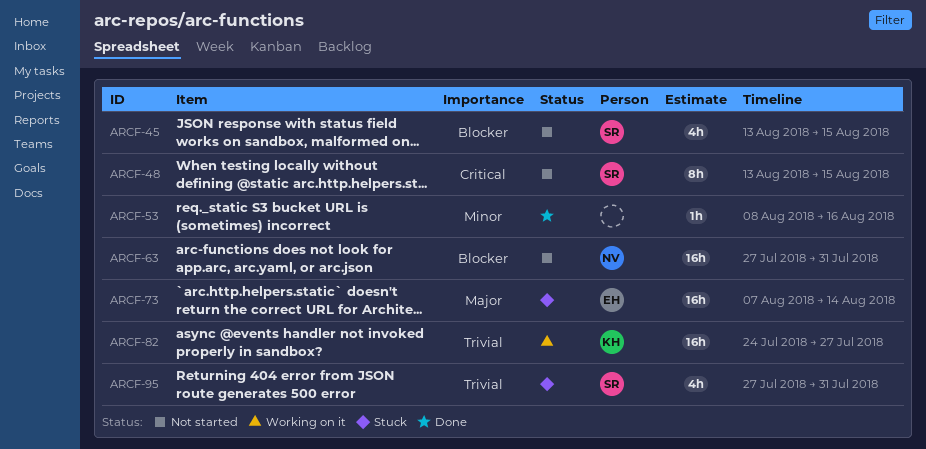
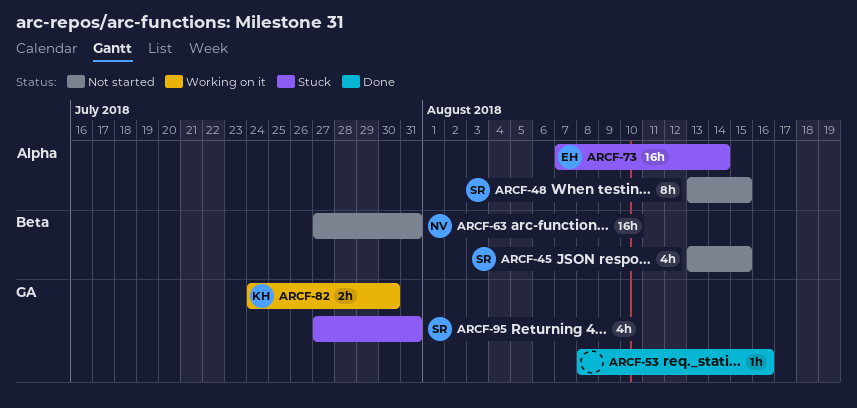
ARCF-82, estimate: 16h -> 2h
ARCF-82, due: Jul 27 -> Jul 30

